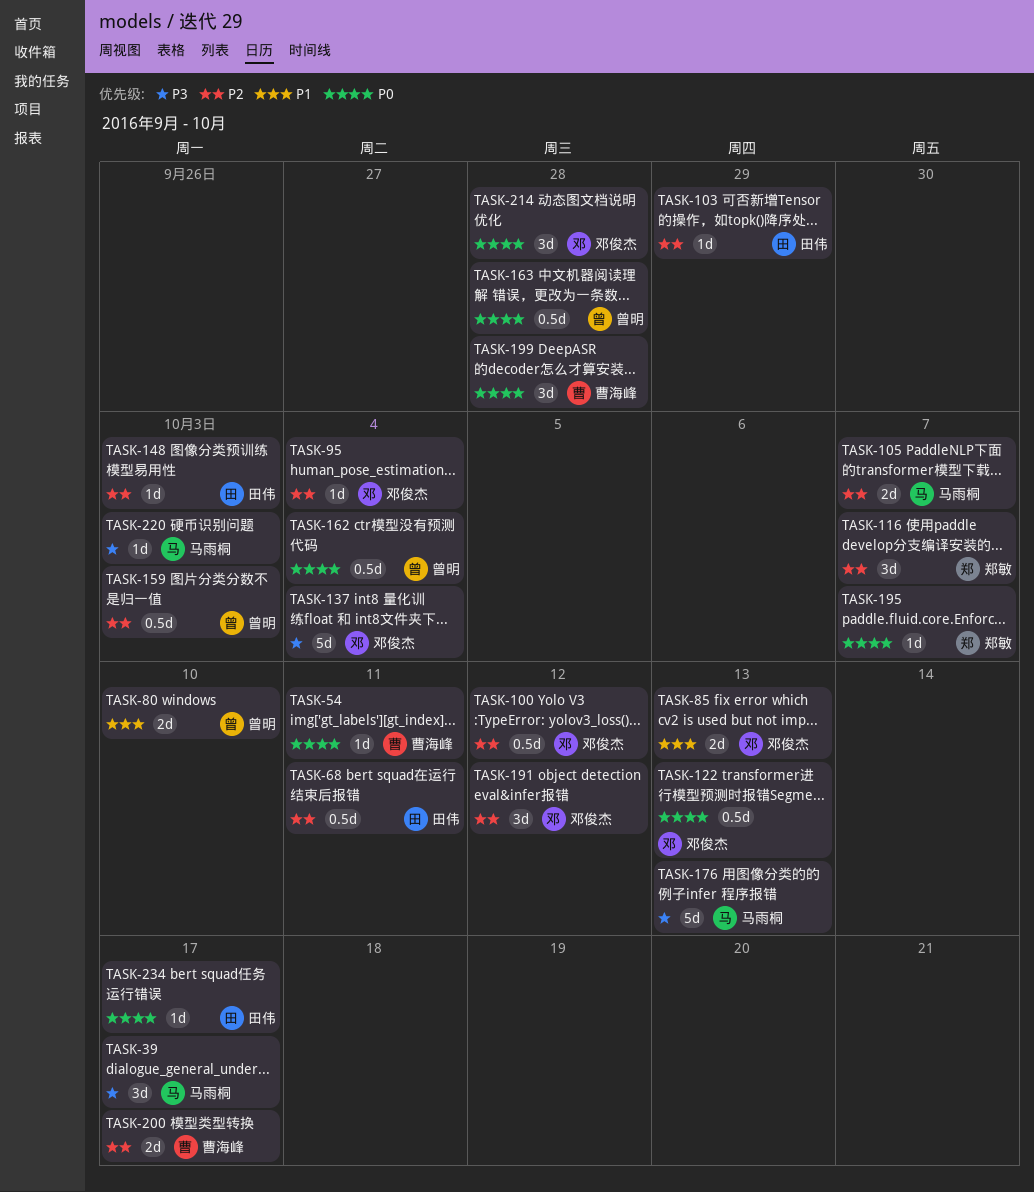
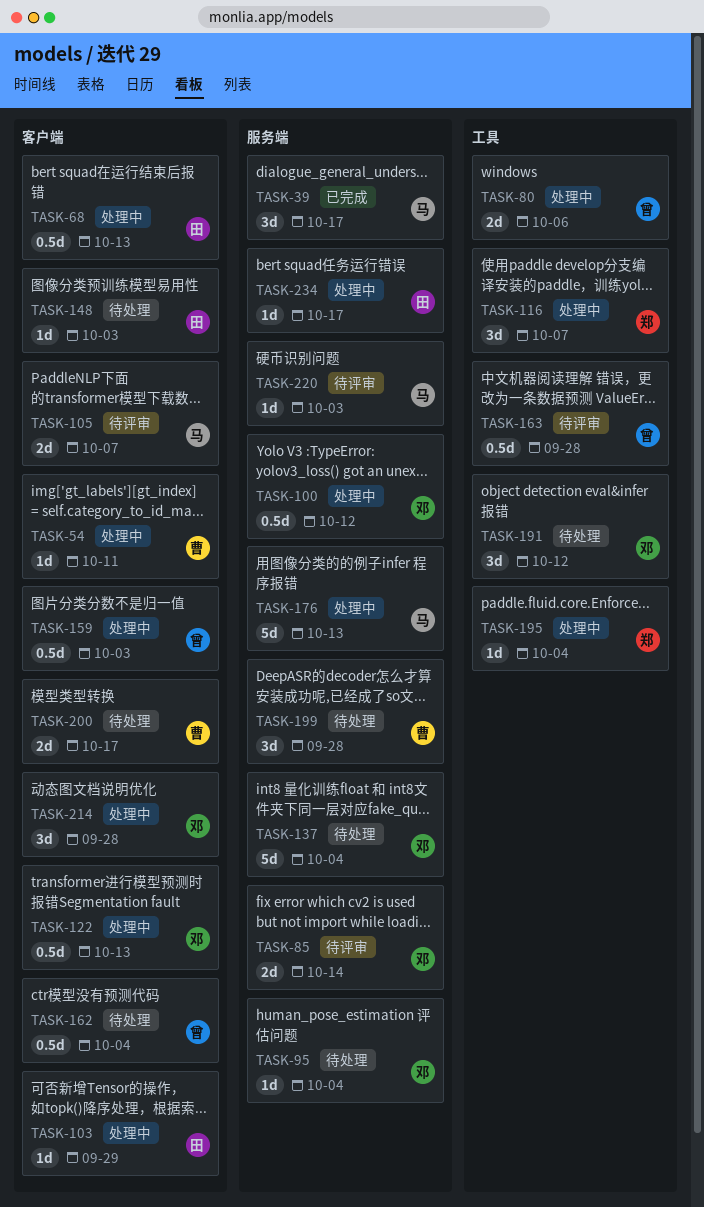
TASK-68, due: Oct 11 -> Oct 13
TASK-80, due: Oct 10 -> Oct 6
TASK-85, due: Oct 13 -> Oct 14
TASK-195, due: Oct 7 -> Oct 4

